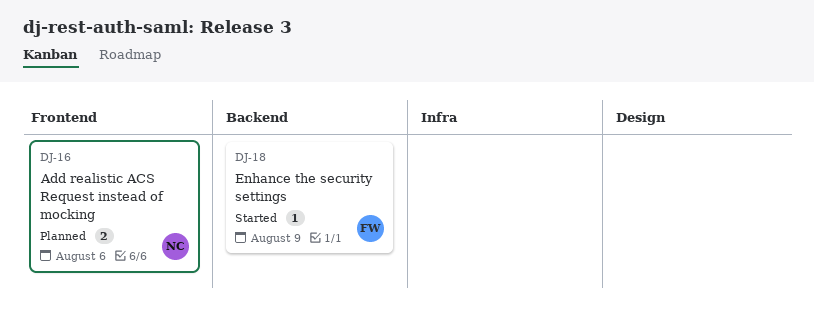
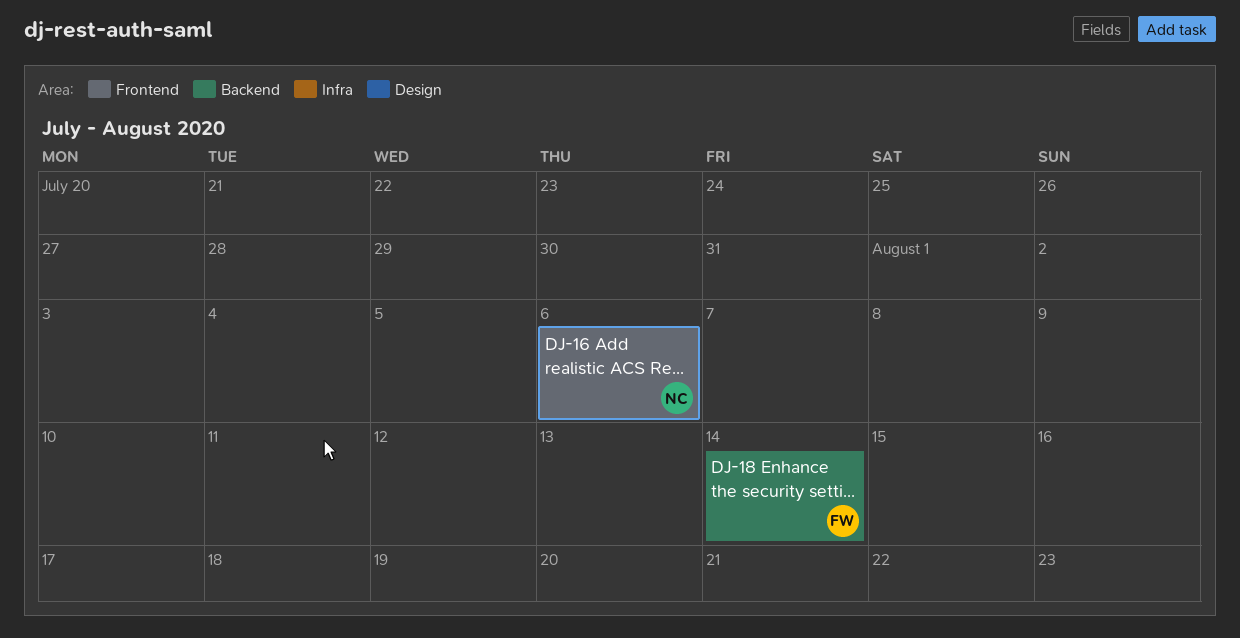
DJ-18, due: Aug 9 -> Aug 14

